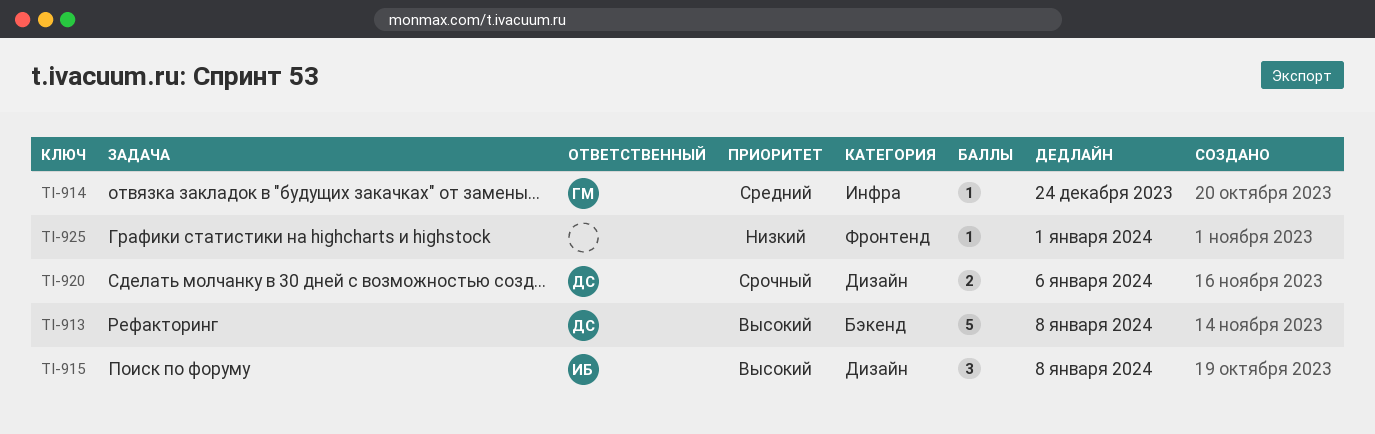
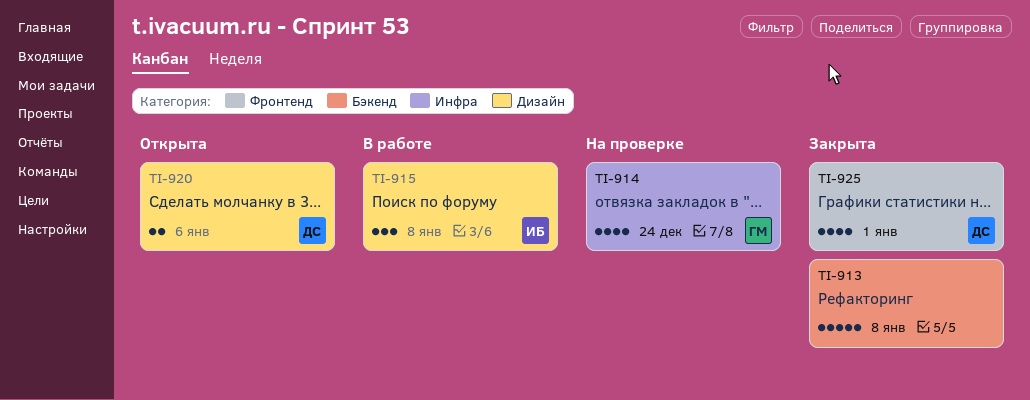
TI-913, owner: ДС -> none
TI-914, estimate: 1 -> 4
TI-925, owner: none -> ДС
TI-925, estimate: 1 -> 4

